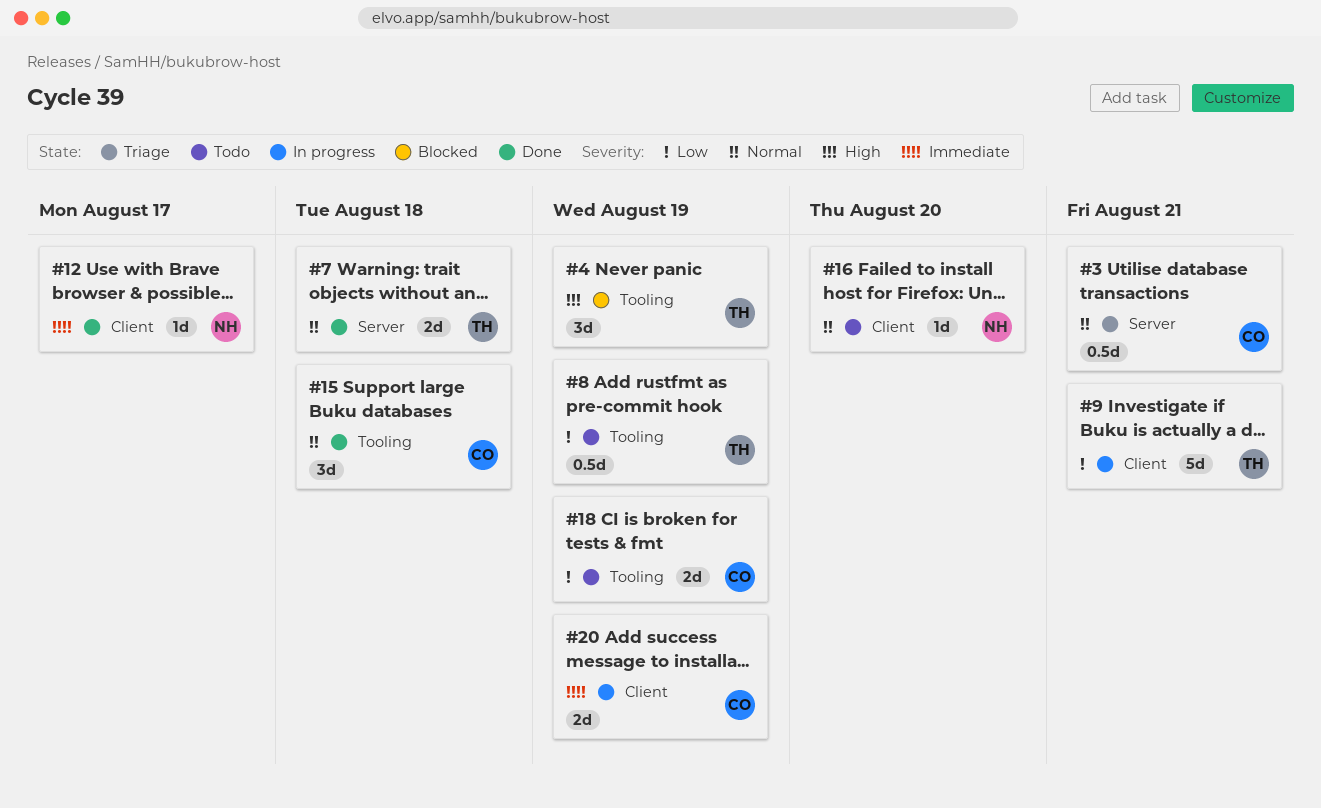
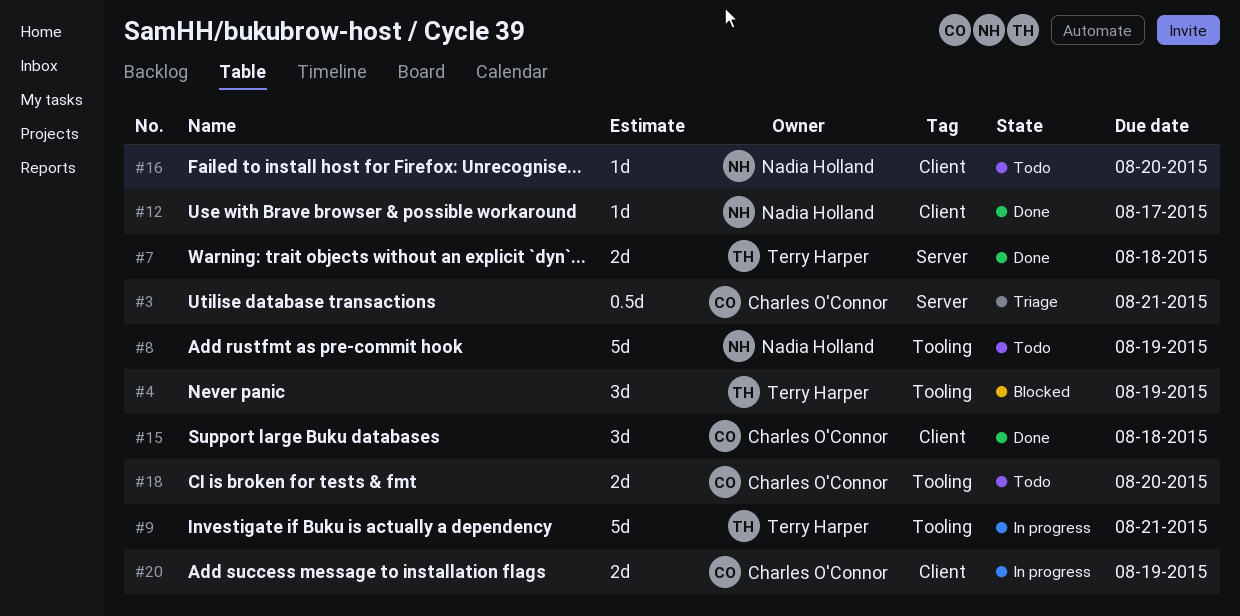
#8, owner: Terry Harper -> Nadia Holland
#8, estimate: 0.5d -> 5d
#9, label: Client -> Tooling
#15, label: Tooling -> Client
#18, due: Aug 19 -> Aug 20

